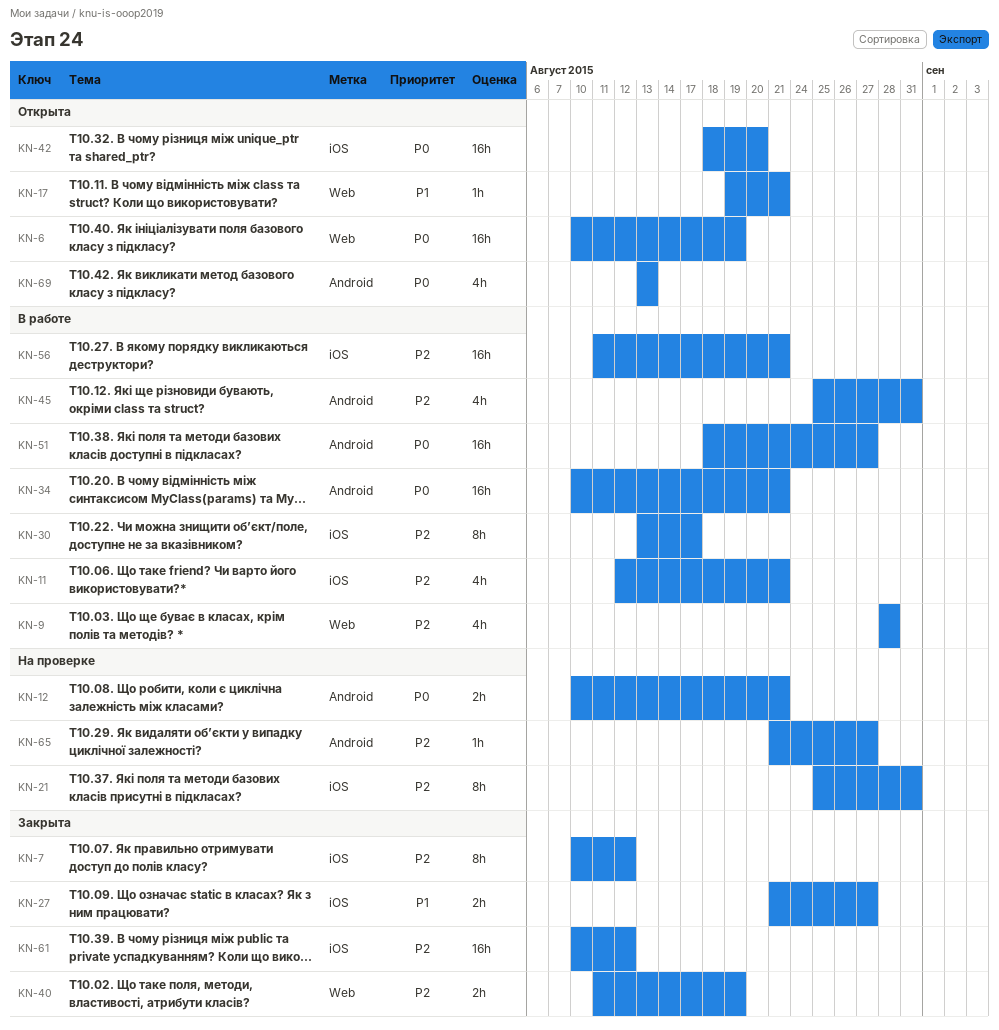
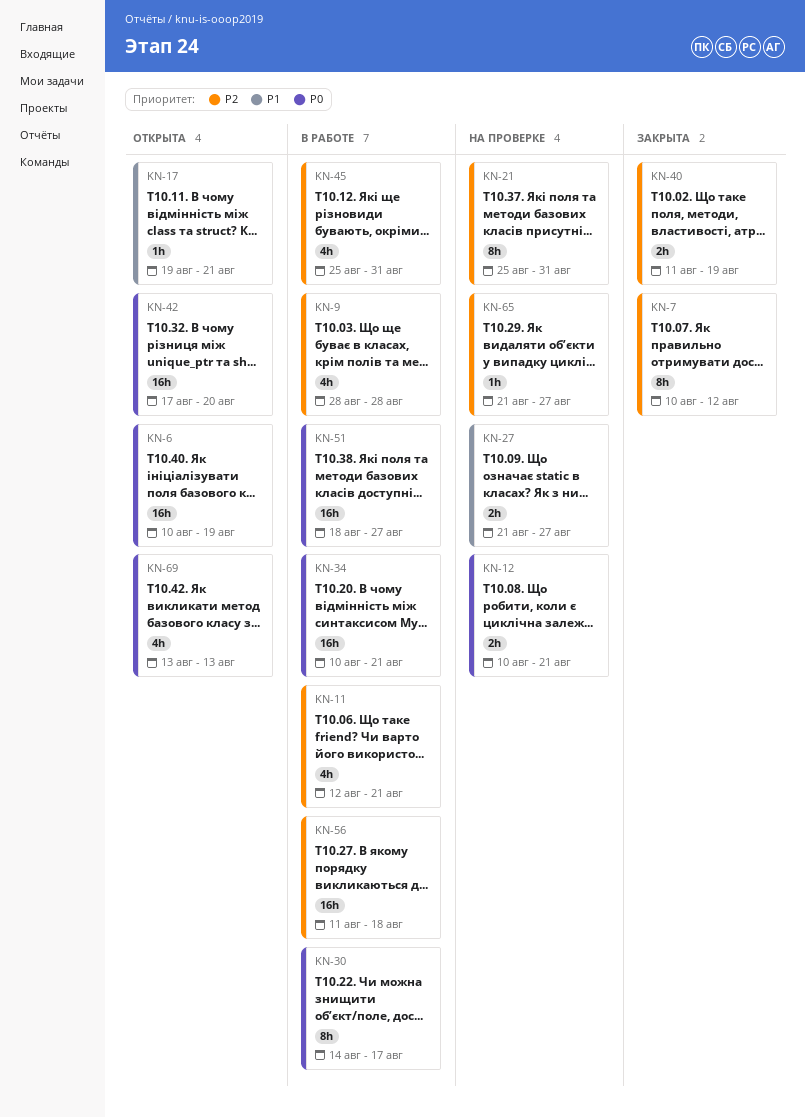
KN-27, status: Закрыта -> На проверке
KN-30, priority: P2 -> P0
KN-30, start: Aug 13 -> Aug 14
KN-42, start: Aug 18 -> Aug 17
KN-56, due: Aug 21 -> Aug 18
KN-61: present -> none

